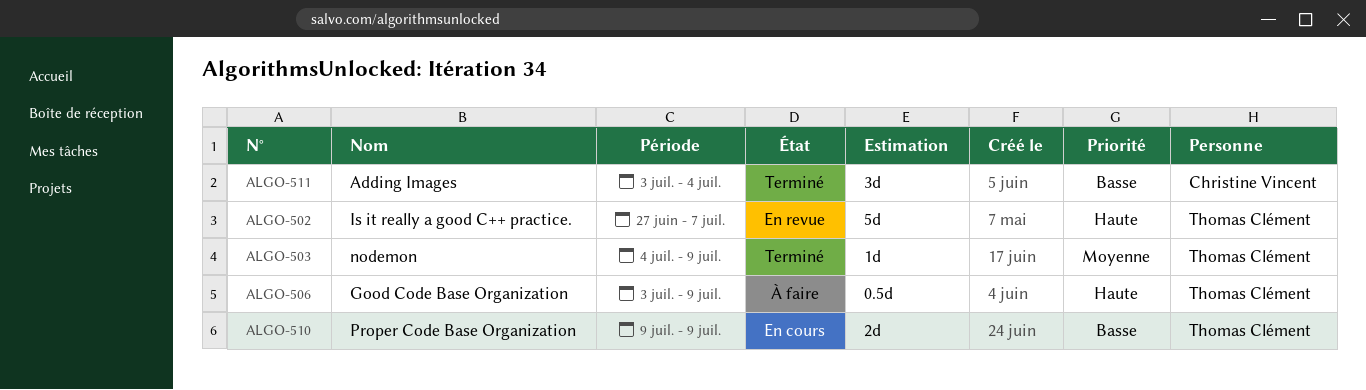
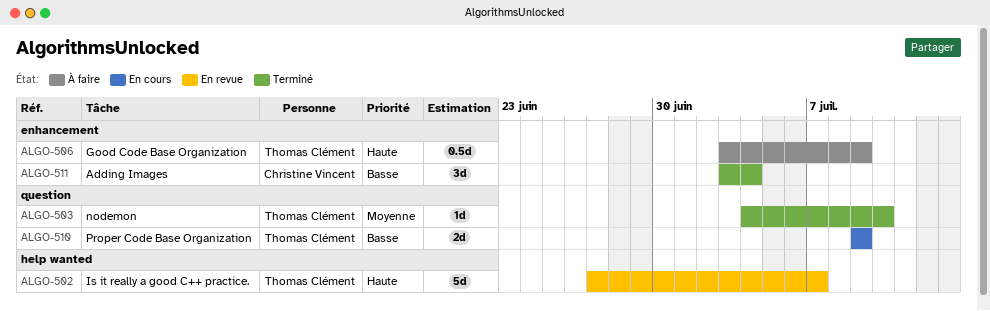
ALGO-503, due: Jul 9 -> Jul 10

